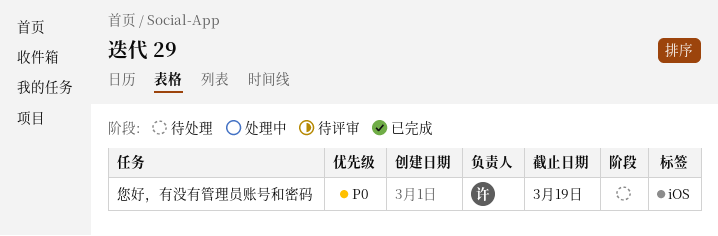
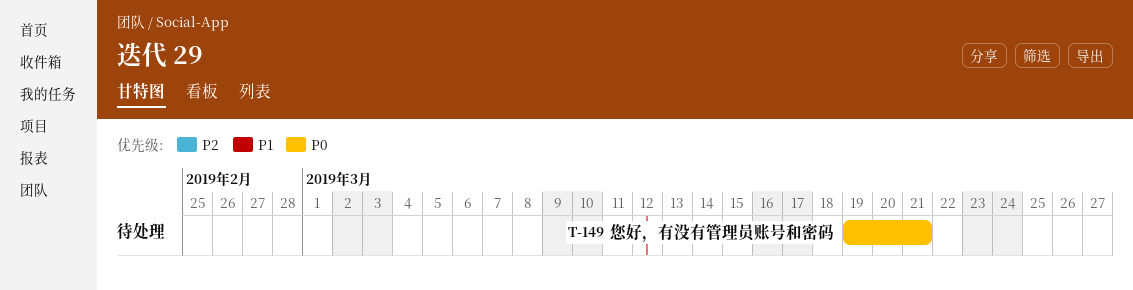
您好，有没有管理员账号和密码, due: Mar 19 -> Mar 21

